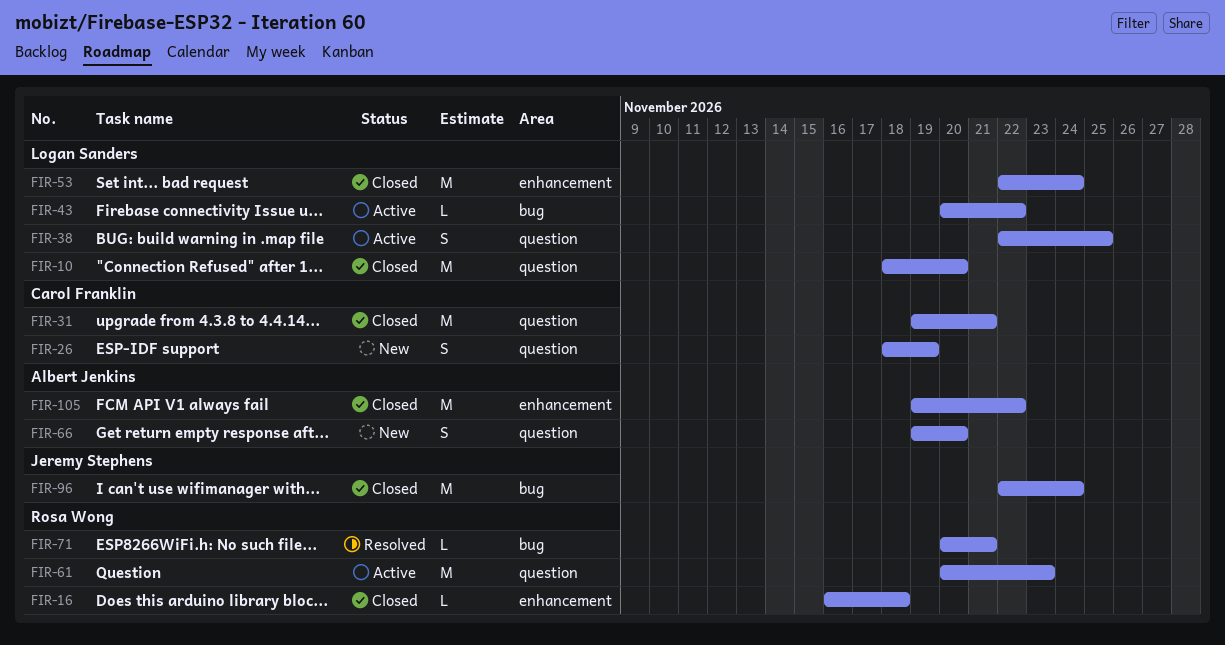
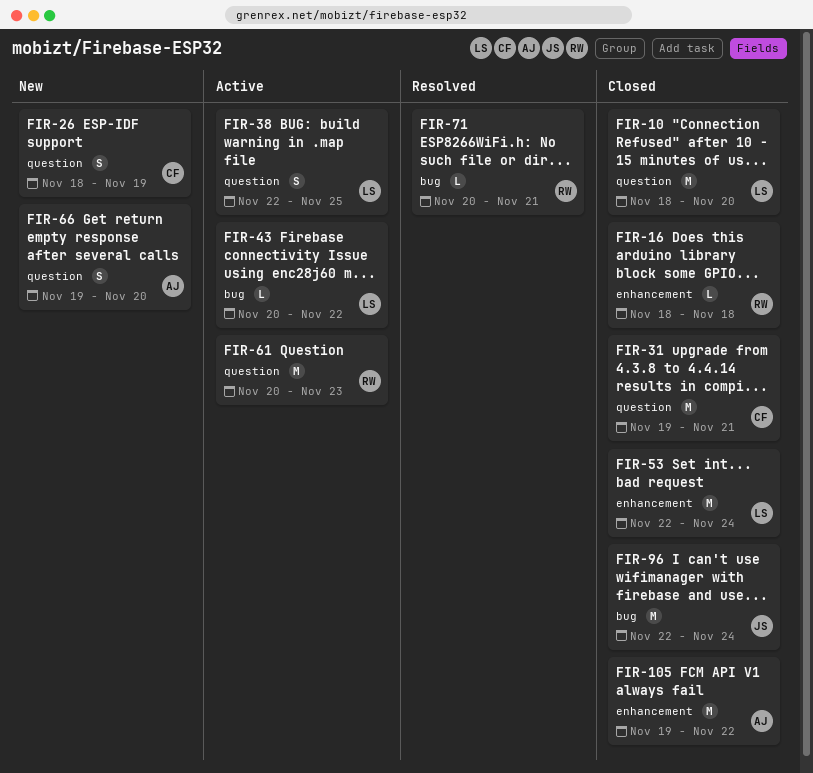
FIR-16, start: Nov 16 -> Nov 18

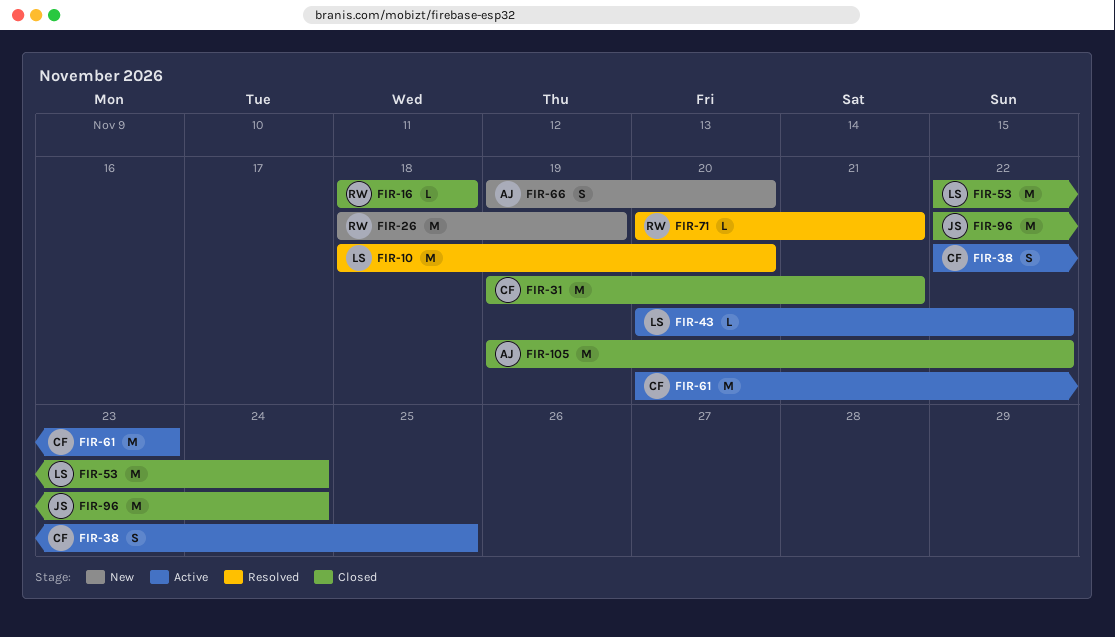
FIR-10, status: Closed -> Resolved
FIR-26, owner: CF -> RW
FIR-26, estimate: S -> M
FIR-38, owner: LS -> CF
FIR-61, owner: RW -> CF

